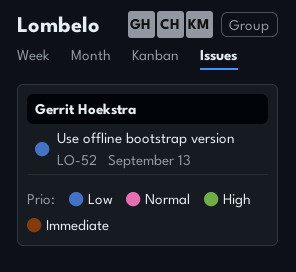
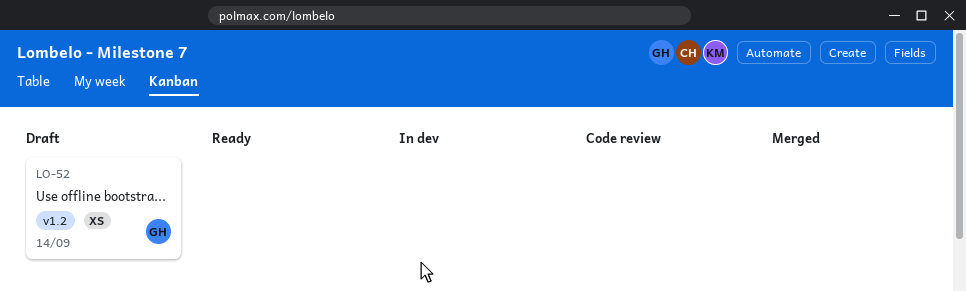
LO-52, due: Sep 13 -> Sep 14

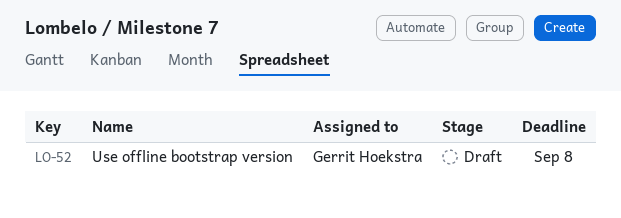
LO-52, due: Sep 14 -> Sep 8

